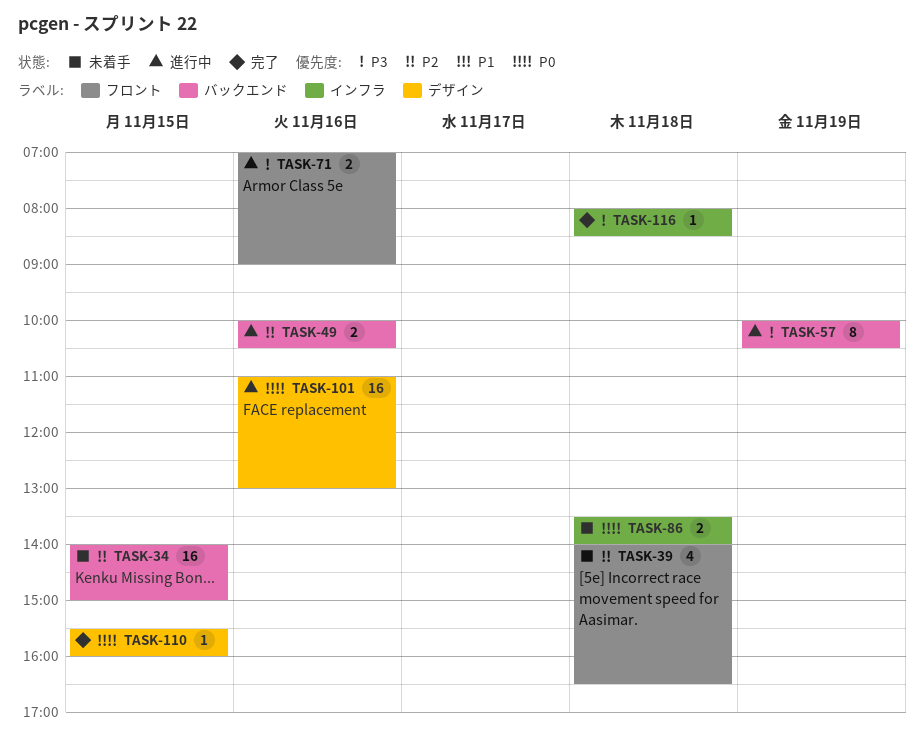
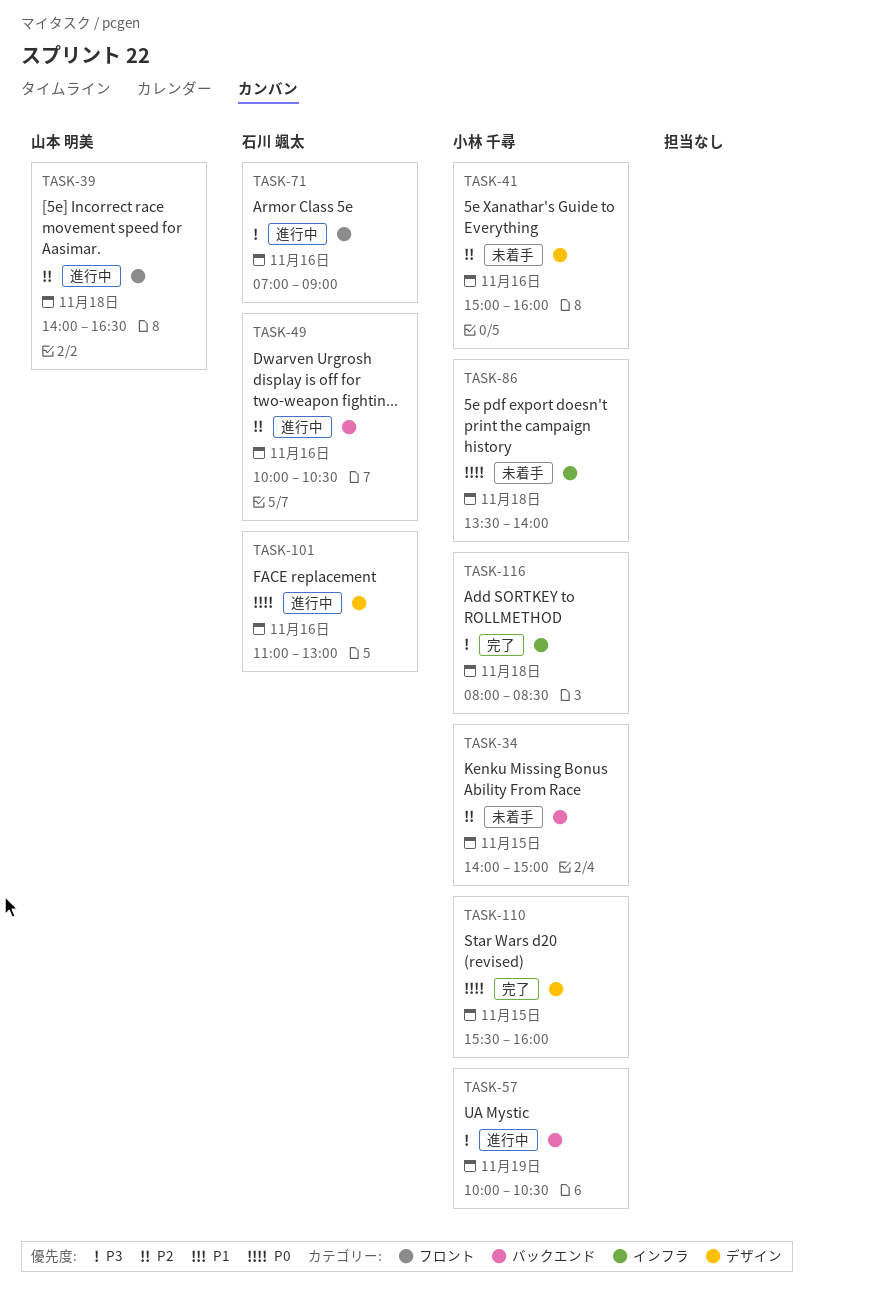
TASK-39, status: 未着手 -> 進行中
TASK-41: none -> present

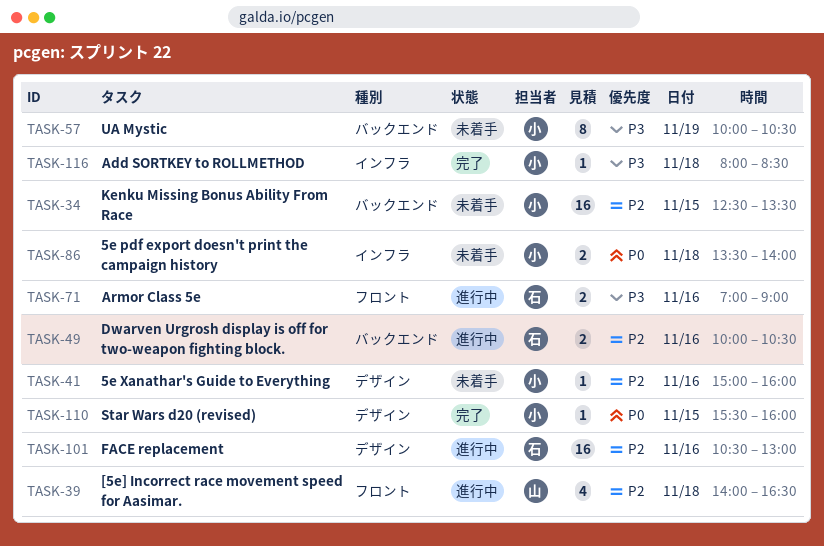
TASK-34, begins: 14:00 -> 12:30
TASK-34, ends: 15:00 -> 13:30
TASK-57, status: 進行中 -> 未着手
TASK-101, priority: P0 -> P2
TASK-101, begins: 11:00 -> 10:30

